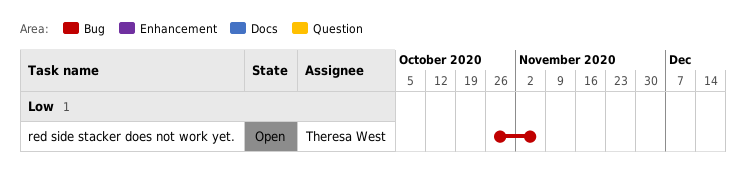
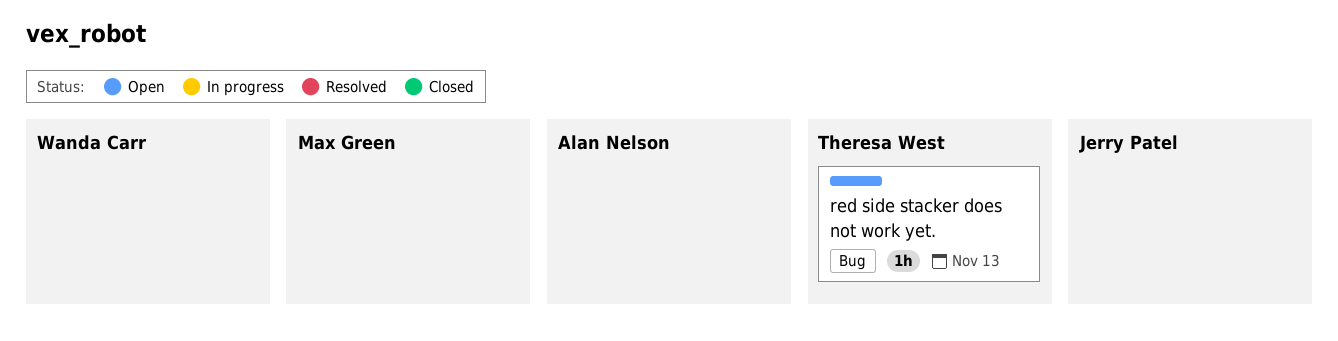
red side stacker does not work yet., due: Nov 6 -> Nov 13

